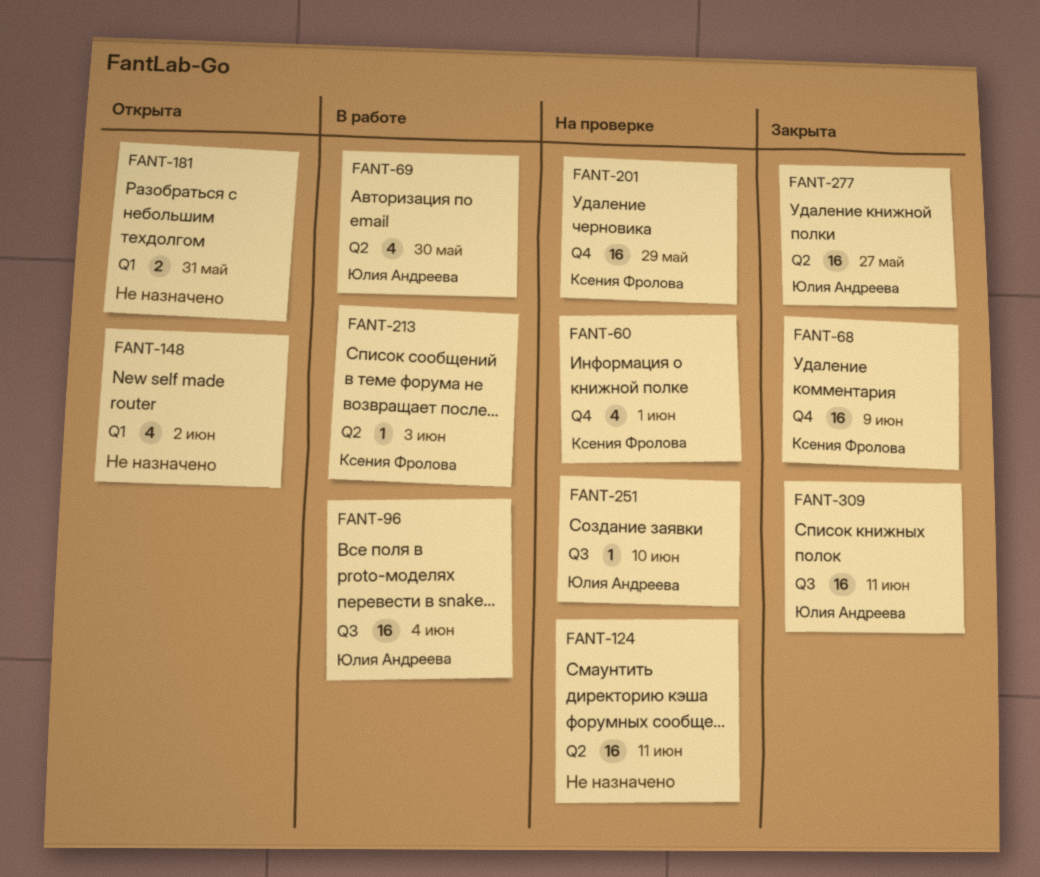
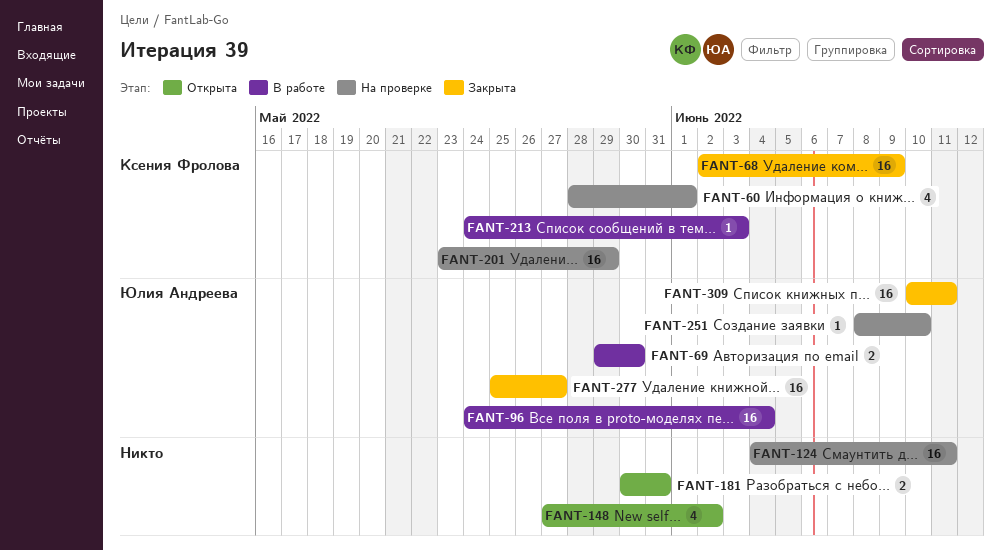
FANT-69, estimate: 4 -> 2

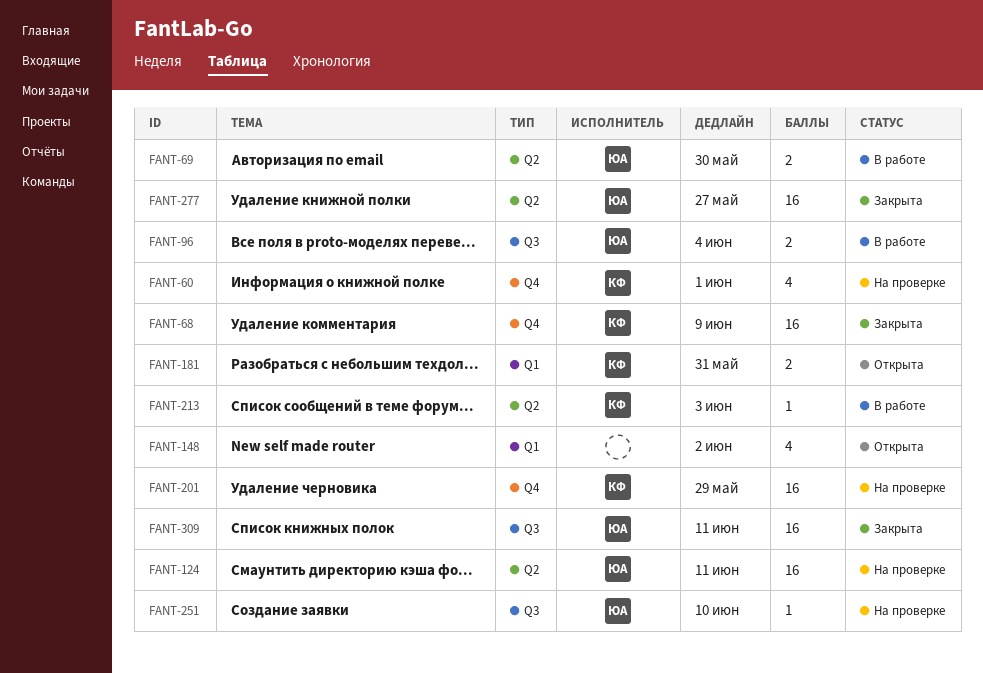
FANT-96, estimate: 16 -> 2
FANT-124, owner: none -> Юлия Андреева
FANT-181, owner: none -> Ксения Фролова

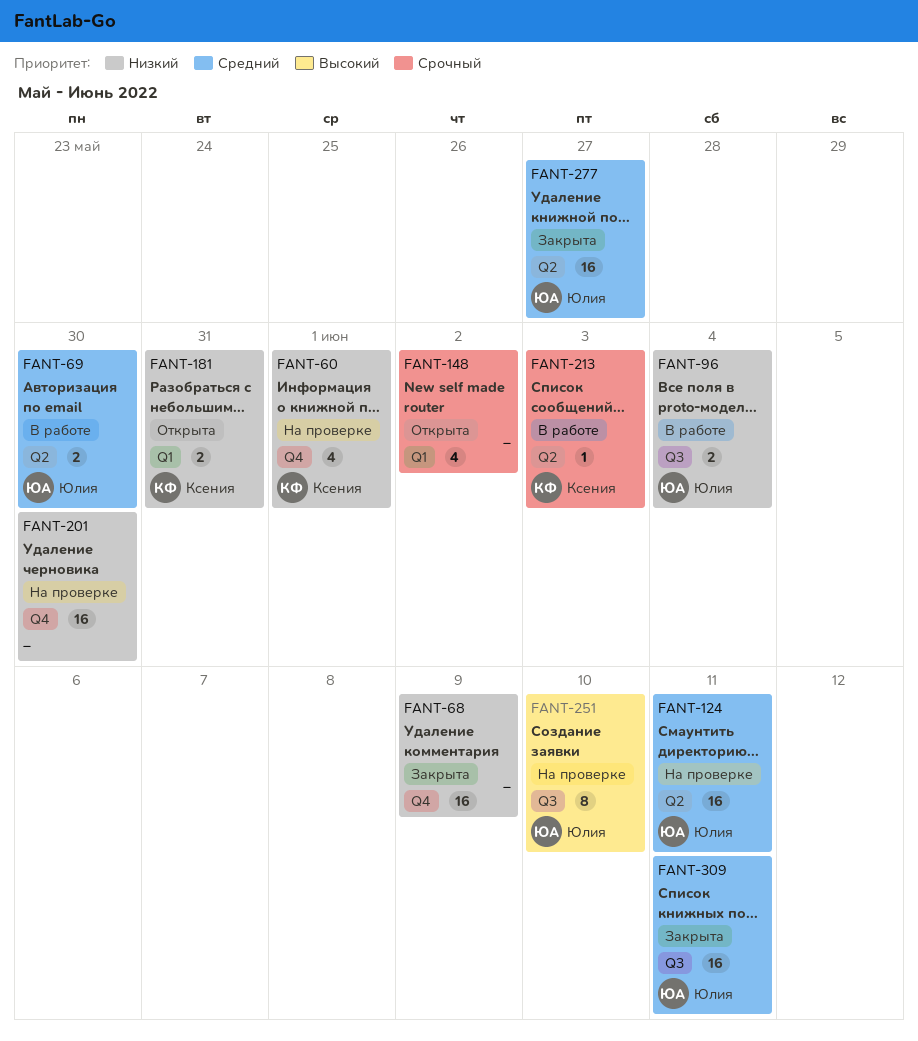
FANT-68, owner: Ксения -> none
FANT-201, owner: Ксения -> none
FANT-201, due: May 29 -> May 30
FANT-251, estimate: 1 -> 8

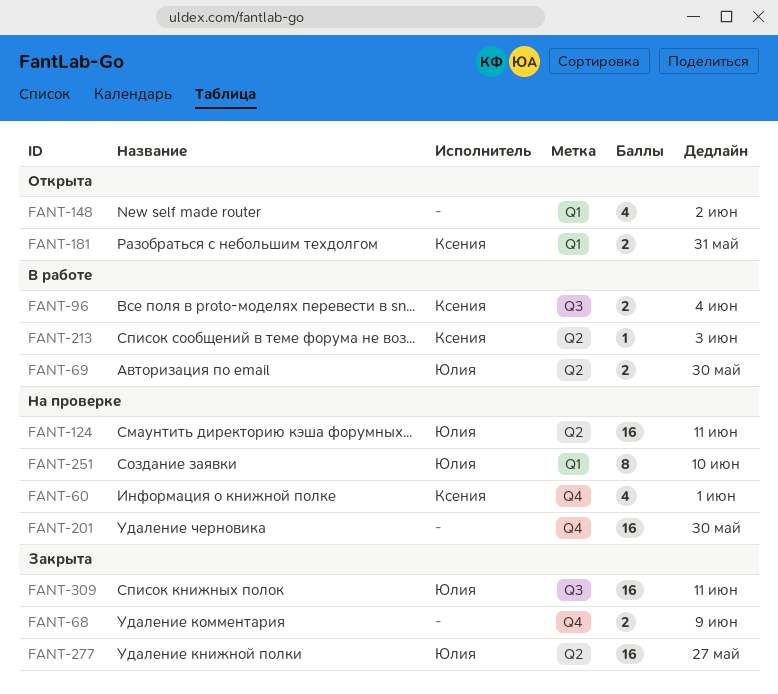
FANT-68, estimate: 16 -> 2
FANT-96, owner: Юлия -> Ксения
FANT-251, label: Q3 -> Q1

